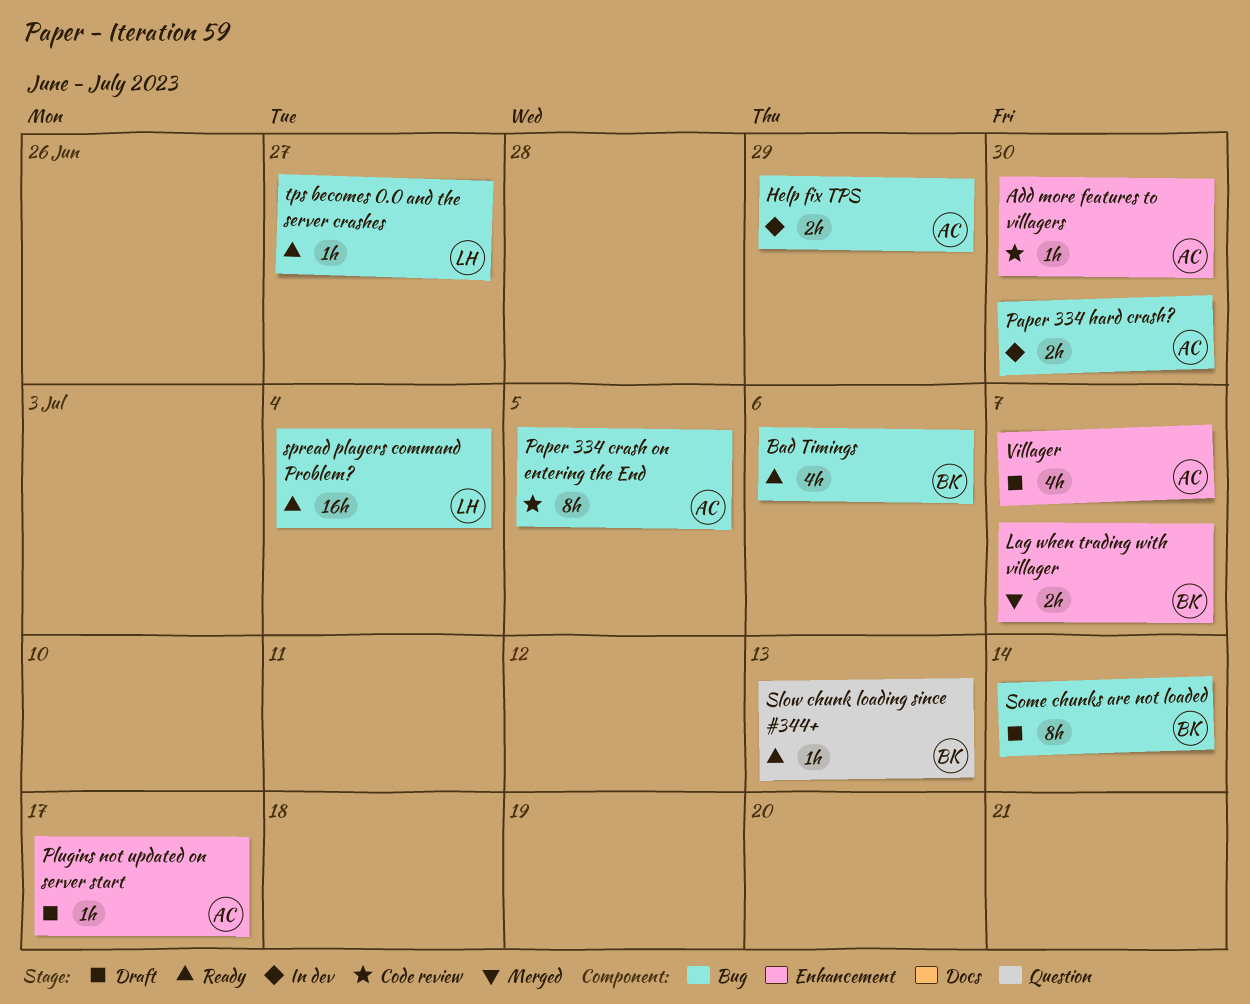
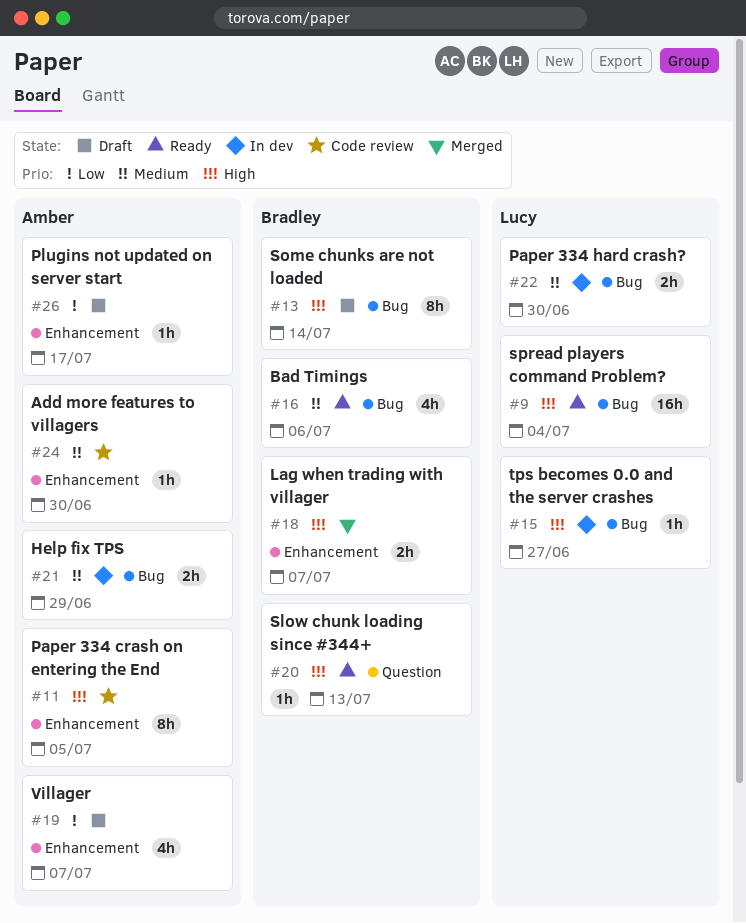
Paper 334 crash on entering the End, label: Bug -> Enhancement
Paper 334 hard crash?, owner: Amber -> Lucy
tps becomes 0.0 and the server crashes, status: Ready -> In dev

